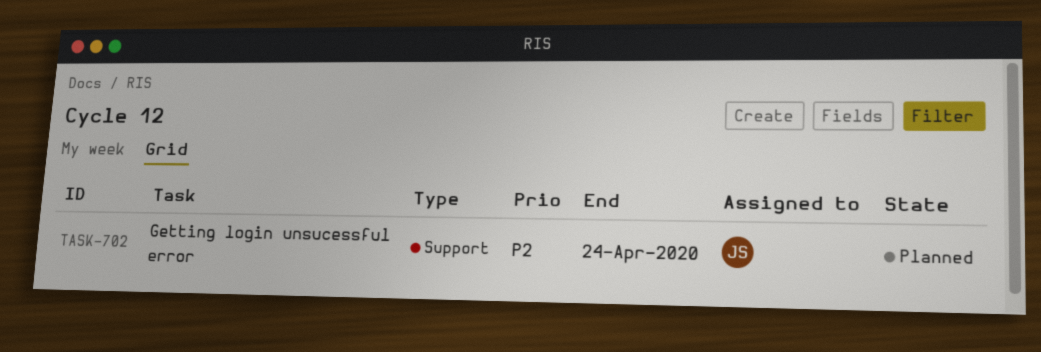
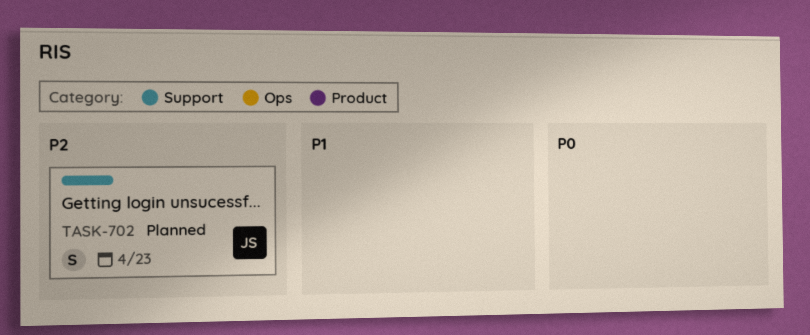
TASK-702, due: Apr 24 -> Apr 23

